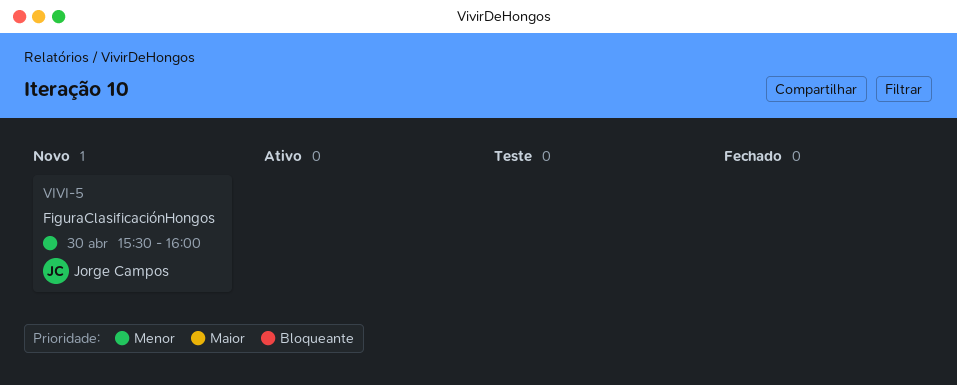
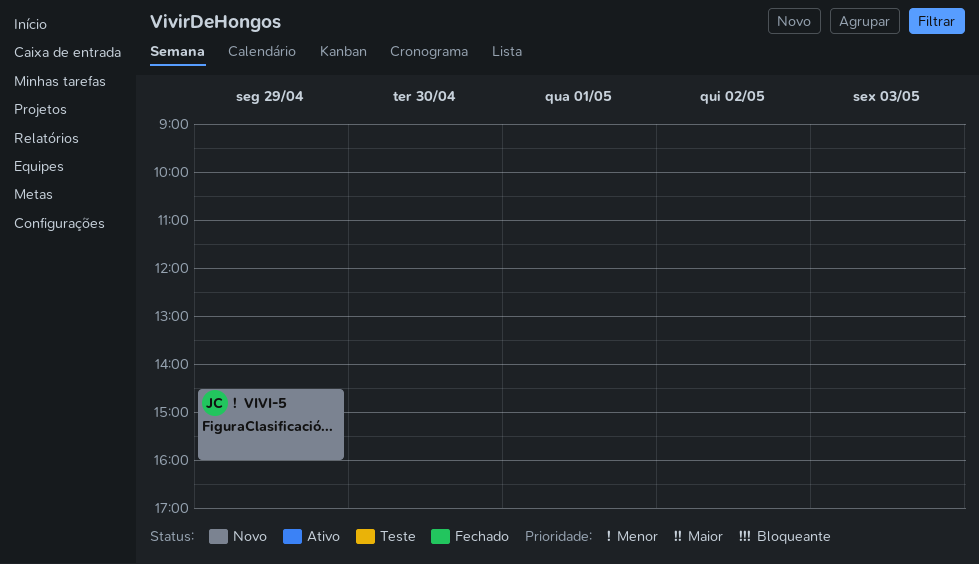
VIVI-5, day: Apr 30 -> Apr 29
VIVI-5, begins: 15:30 -> 14:30

